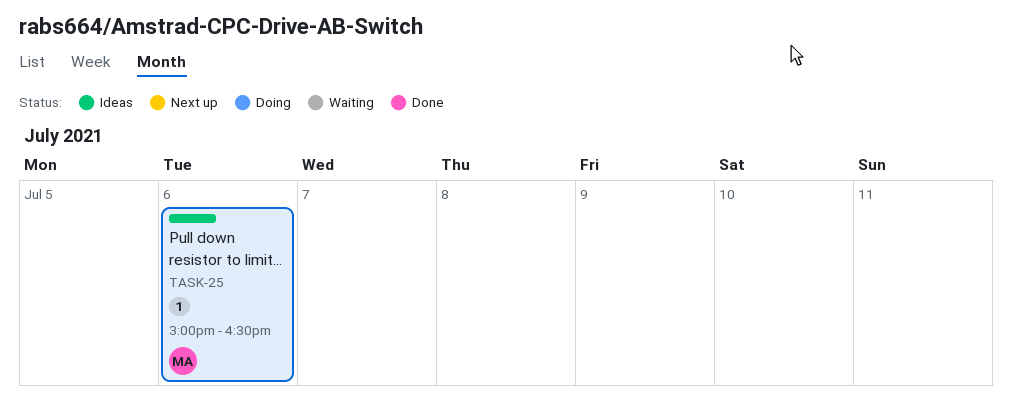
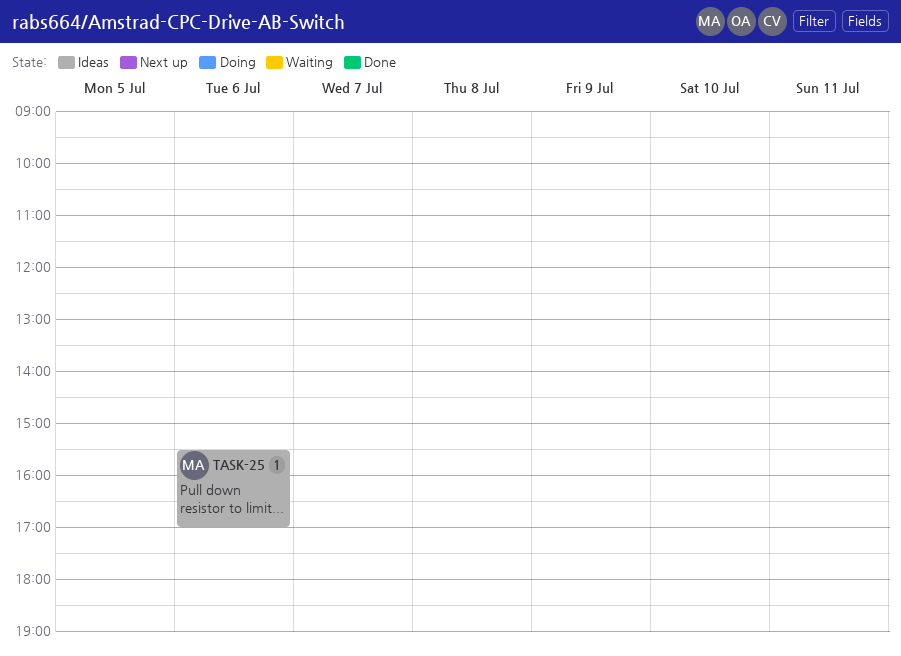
TASK-25, begins: 15:00 -> 15:30
TASK-25, ends: 16:30 -> 17:00

